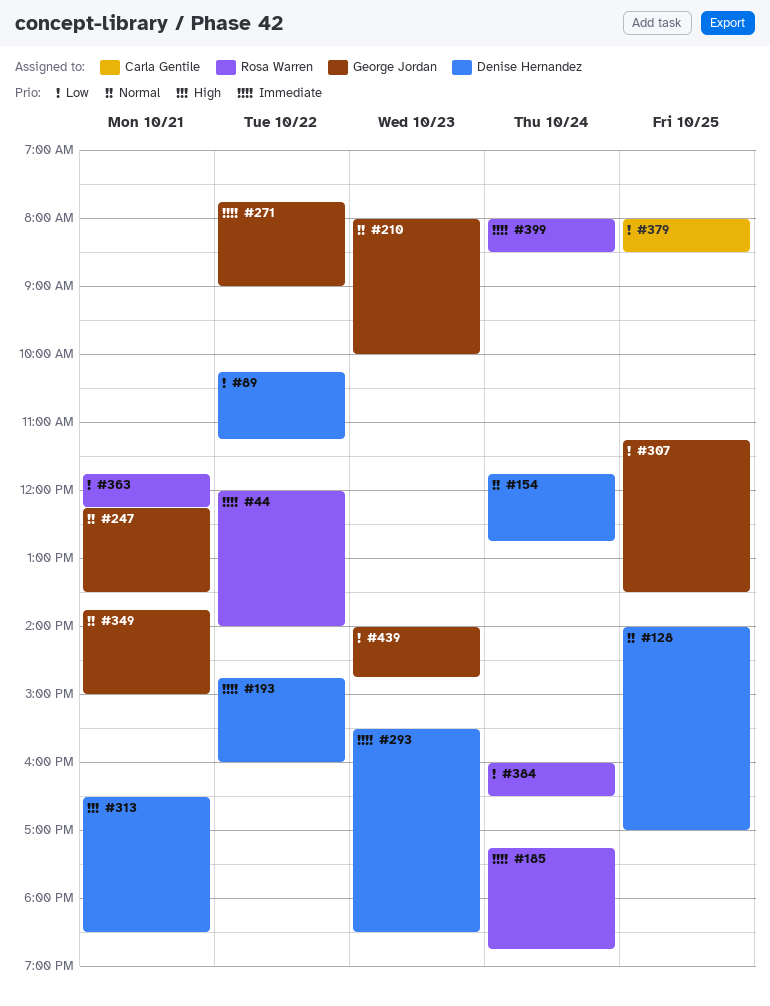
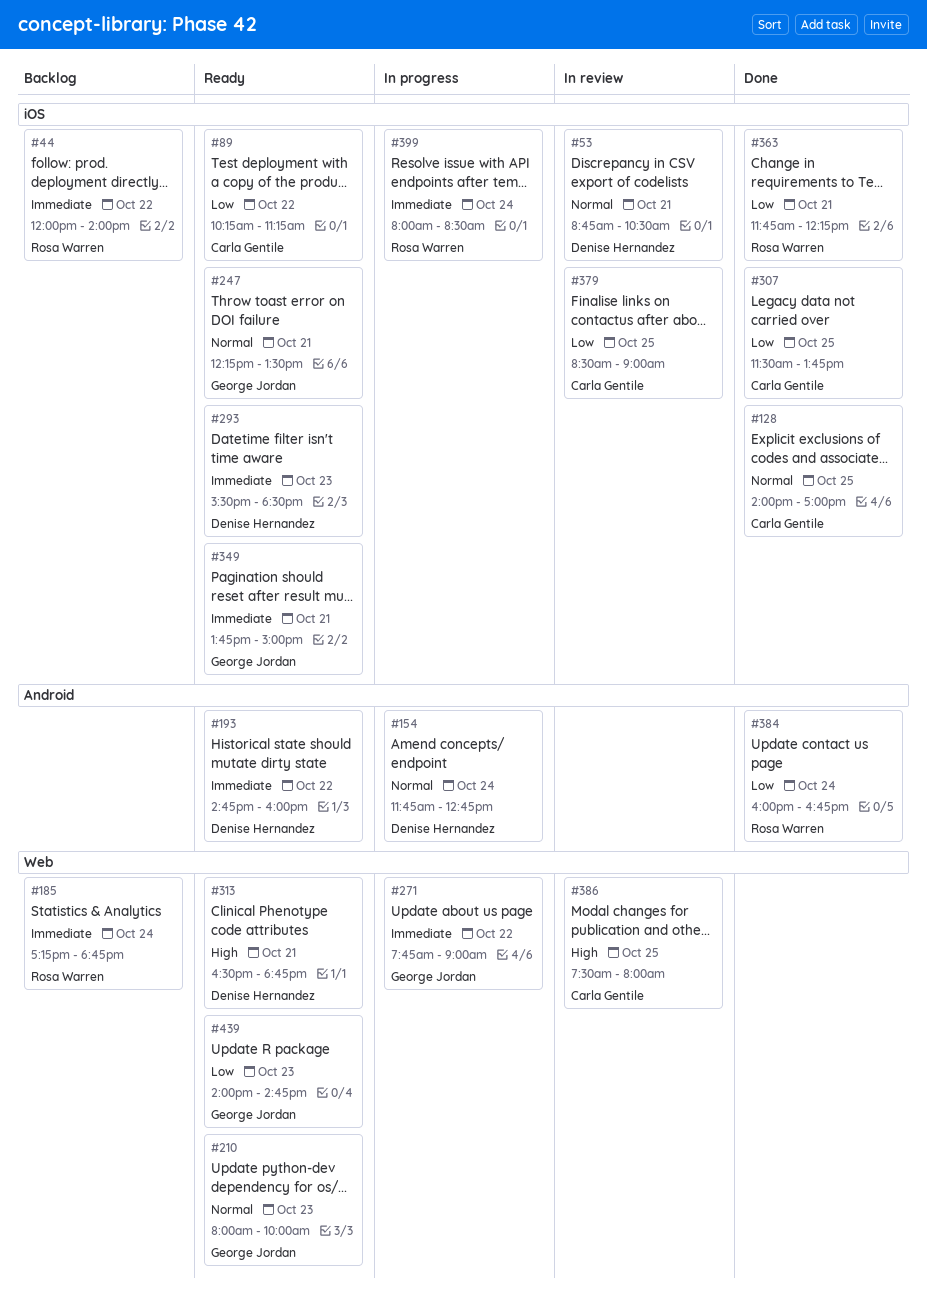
#53: none -> present
#89, owner: Denise Hernandez -> Carla Gentile
#128, owner: Denise Hernandez -> Carla Gentile
#307, owner: George Jordan -> Carla Gentile
#307, begins: 11:15 -> 11:30
#307, ends: 13:30 -> 13:45
#313, ends: 18:30 -> 18:45
#349, priority: Normal -> Immediate
#379, begins: 08:00 -> 08:30
#379, ends: 08:30 -> 09:00
#384, ends: 16:30 -> 16:45
#386: none -> present

